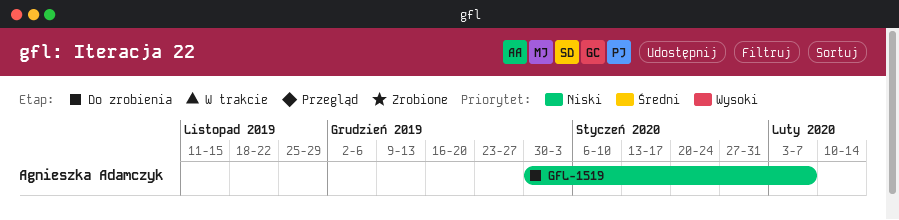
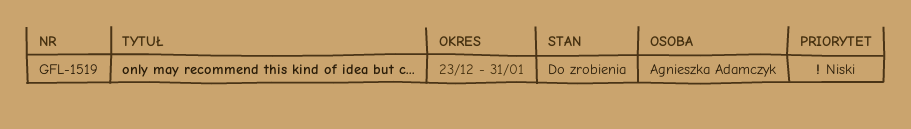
GFL-1519, start: Dec 30 -> Dec 23
GFL-1519, due: Feb 7 -> Jan 31

